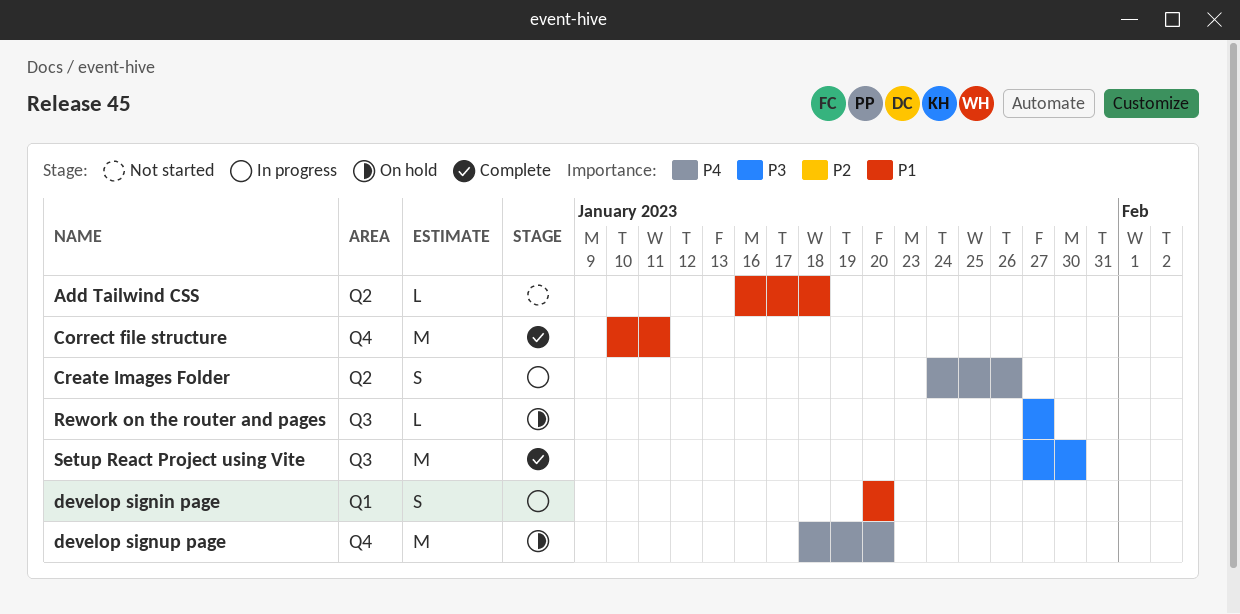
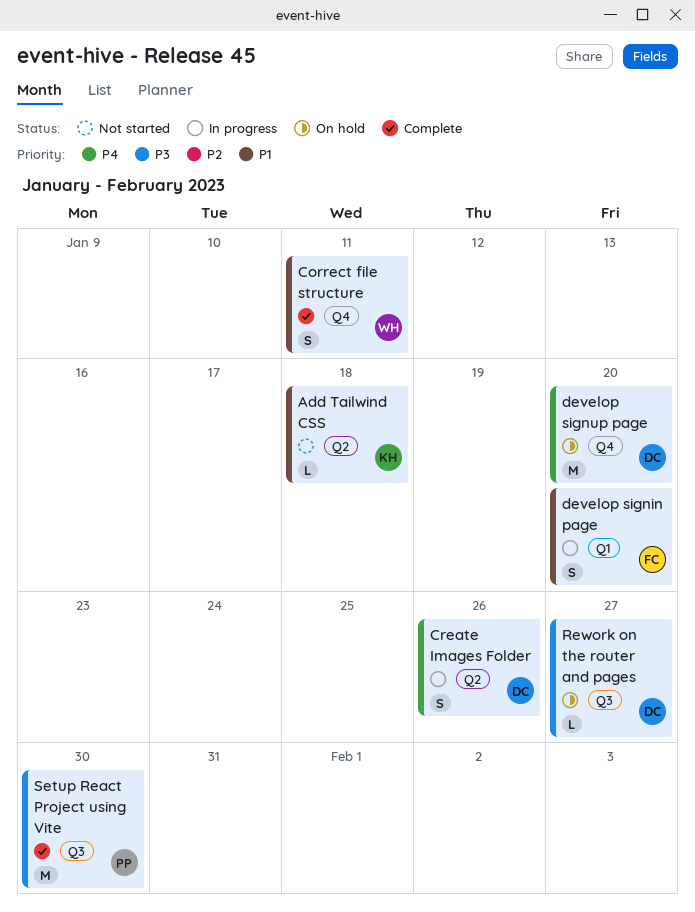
Correct file structure, estimate: M -> S

